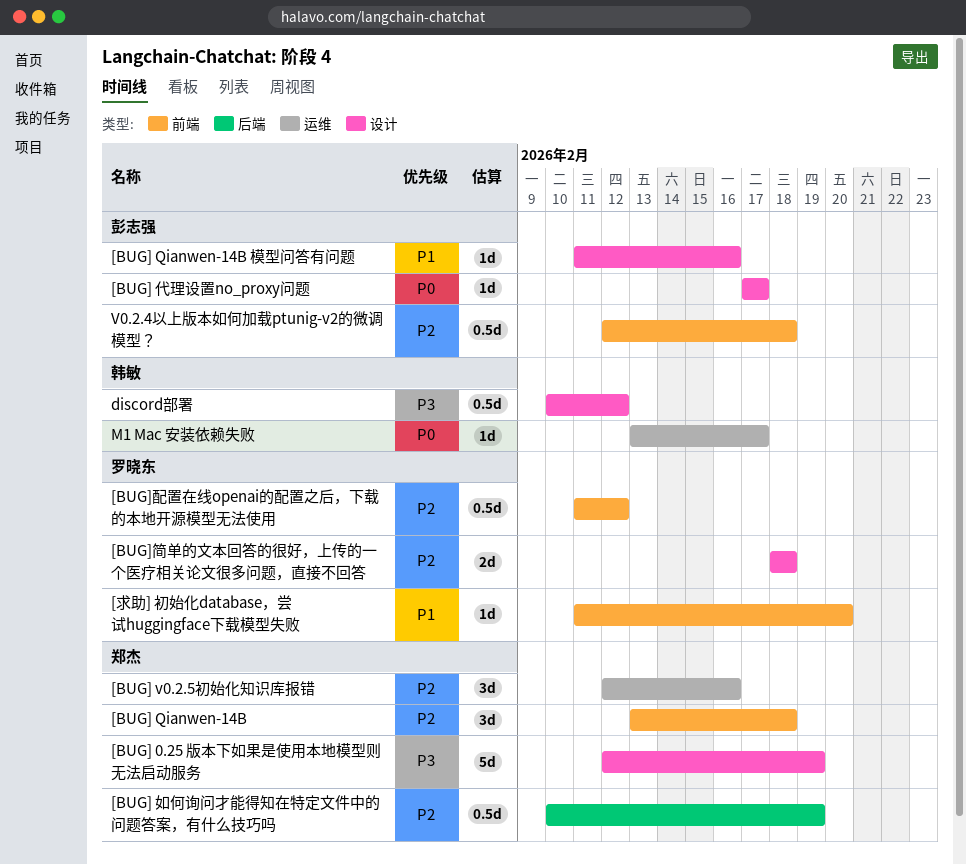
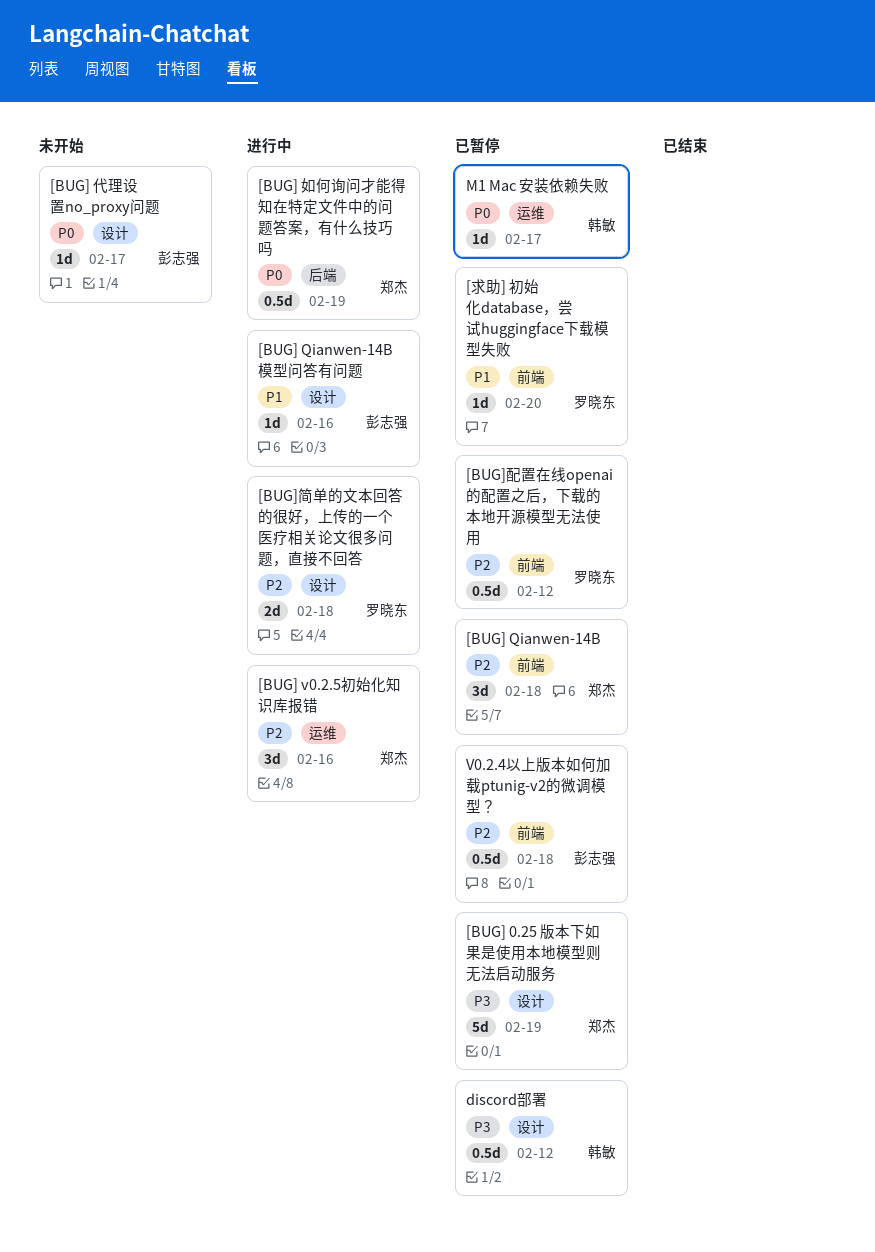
[BUG] 如何询问才能得知在特定文件中的问题答案，有什么技巧吗, priority: P2 -> P0

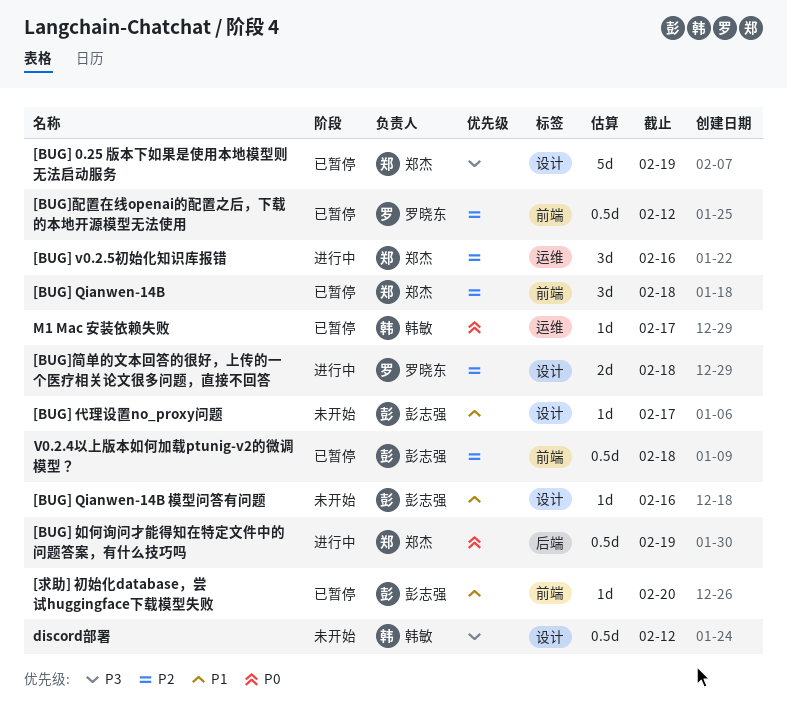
[BUG] Qianwen-14B 模型问答有问题, status: 进行中 -> 未开始
[BUG] 代理设置no_proxy问题, priority: P0 -> P1
[求助] 初始化database，尝试huggingface下载模型失败, owner: 罗晓东 -> 彭志强
discord部署, status: 已暂停 -> 未开始

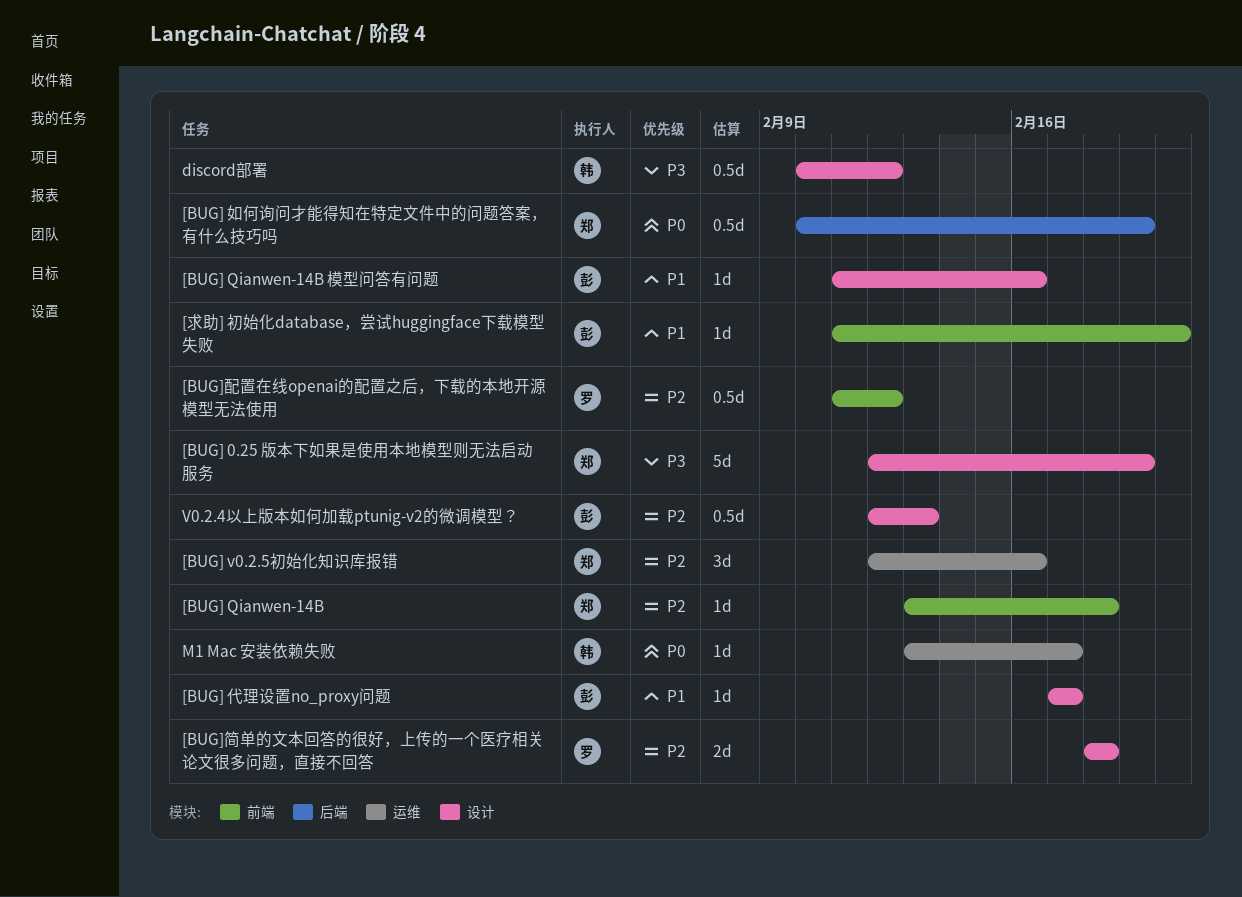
[BUG] Qianwen-14B, estimate: 3d -> 1d
V0.2.4以上版本如何加载ptunig-v2的微调模型？, label: 前端 -> 设计
V0.2.4以上版本如何加载ptunig-v2的微调模型？, due: Feb 18 -> Feb 13

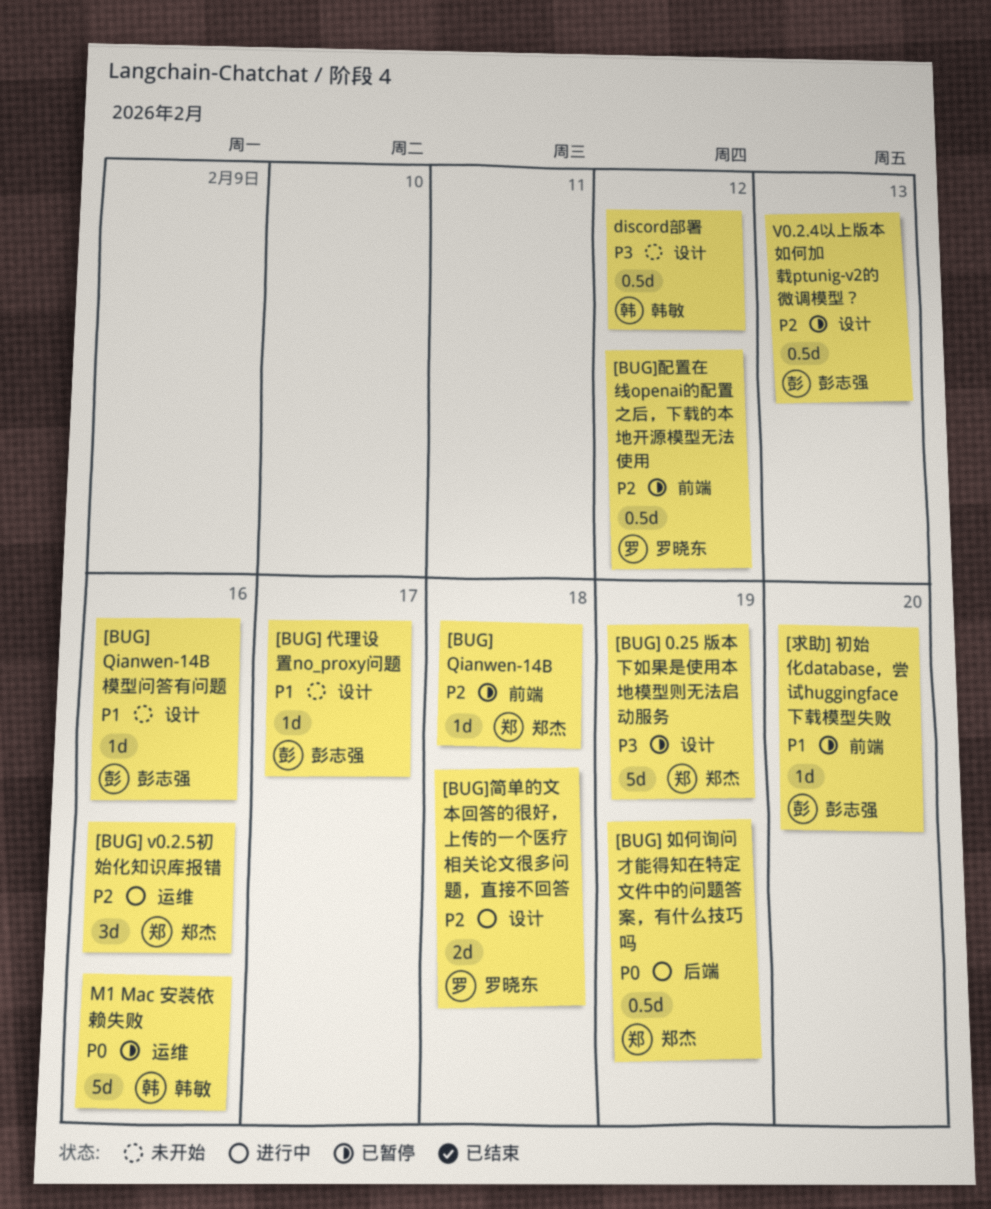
M1 Mac 安装依赖失败, estimate: 1d -> 5d
M1 Mac 安装依赖失败, due: Feb 17 -> Feb 16

